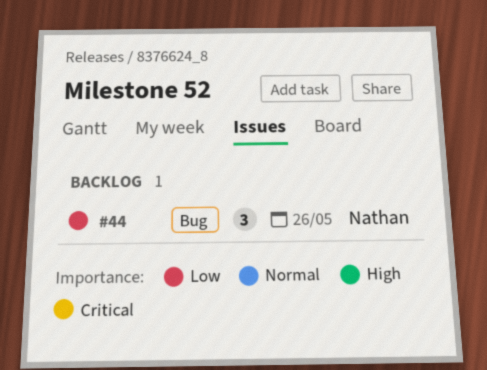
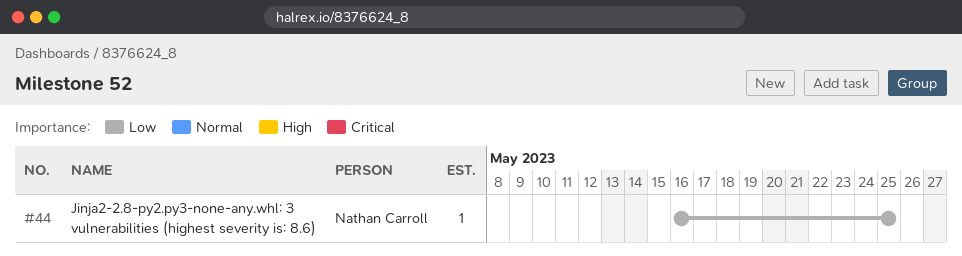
#44, estimate: 3 -> 1
#44, due: May 26 -> May 25

